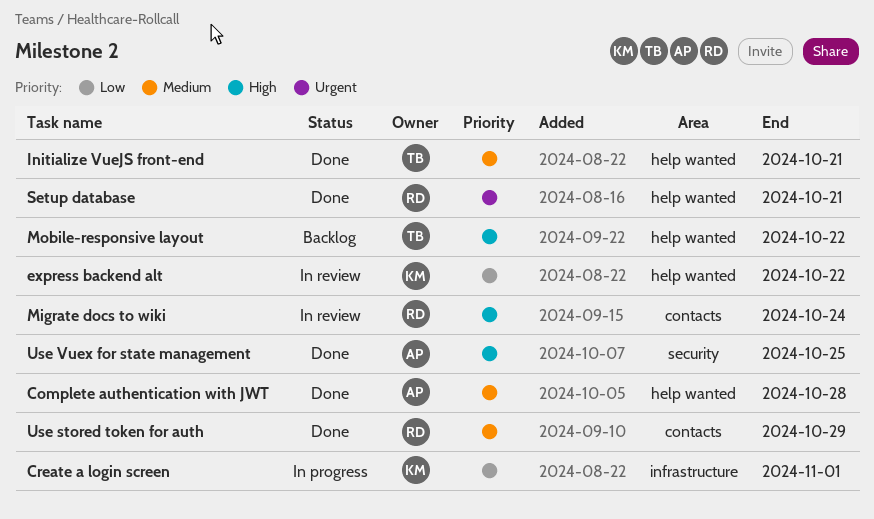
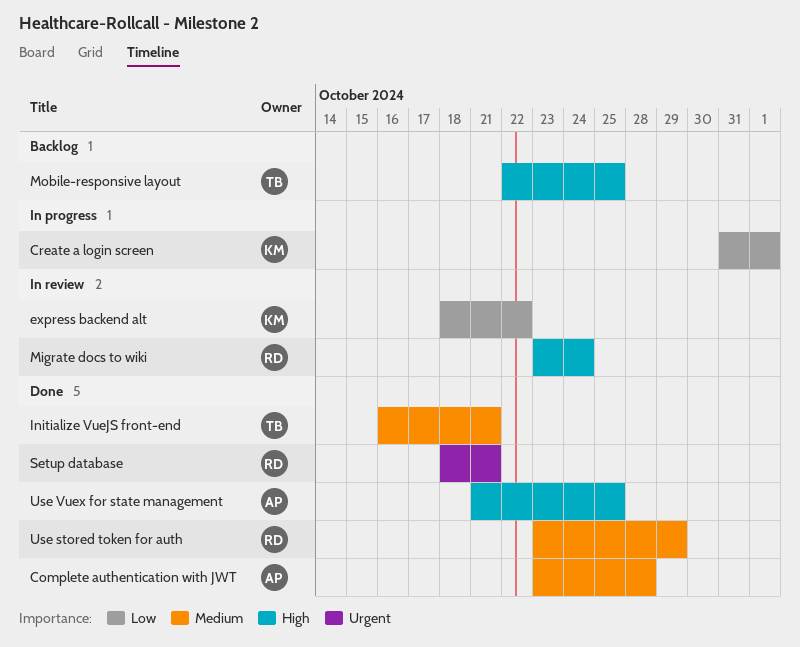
Mobile-responsive layout, due: Oct 22 -> Oct 25

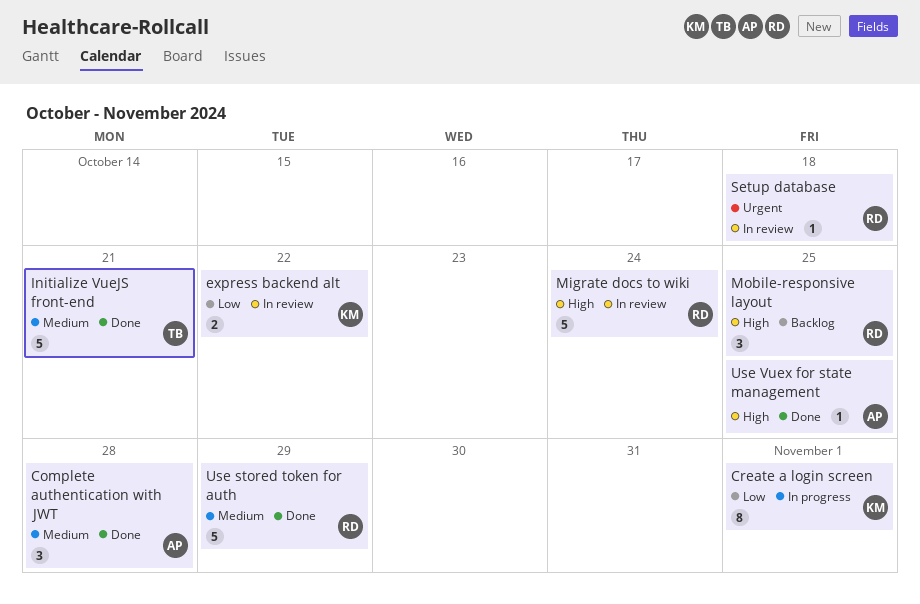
Mobile-responsive layout, owner: TB -> RD
Setup database, status: Done -> In review
Setup database, due: Oct 21 -> Oct 18

